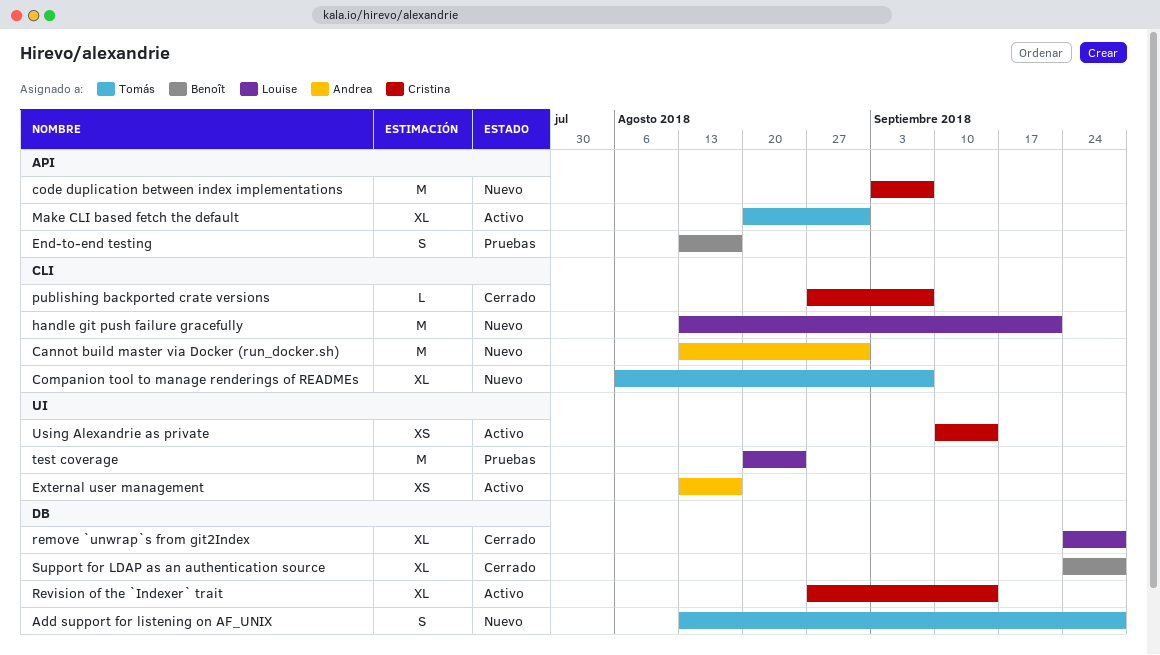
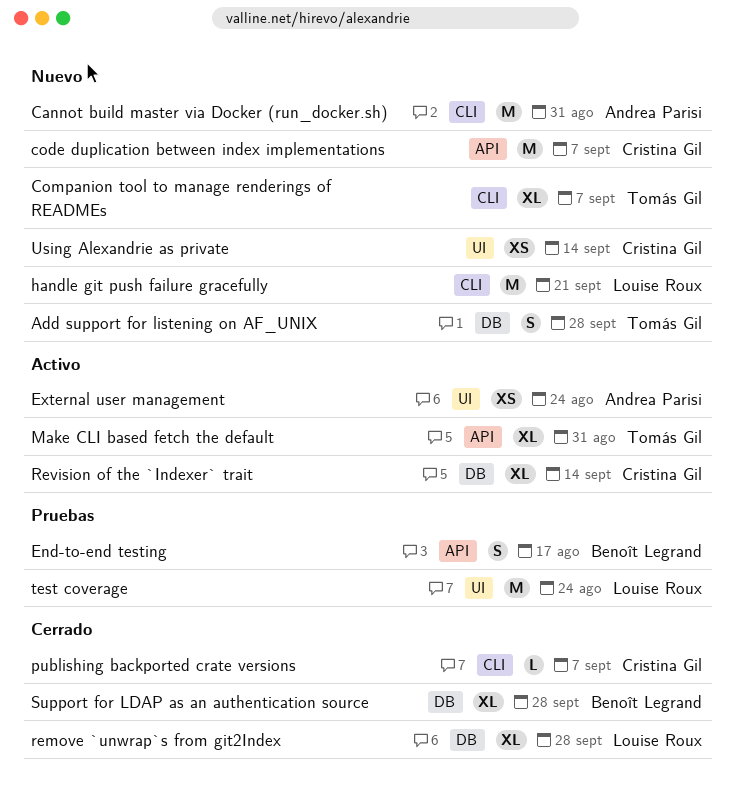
External user management, due: Aug 17 -> Aug 24
Using Alexandrie as private, status: Activo -> Nuevo

